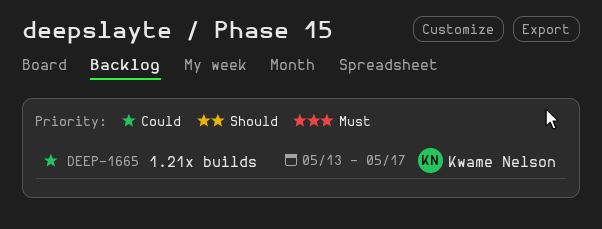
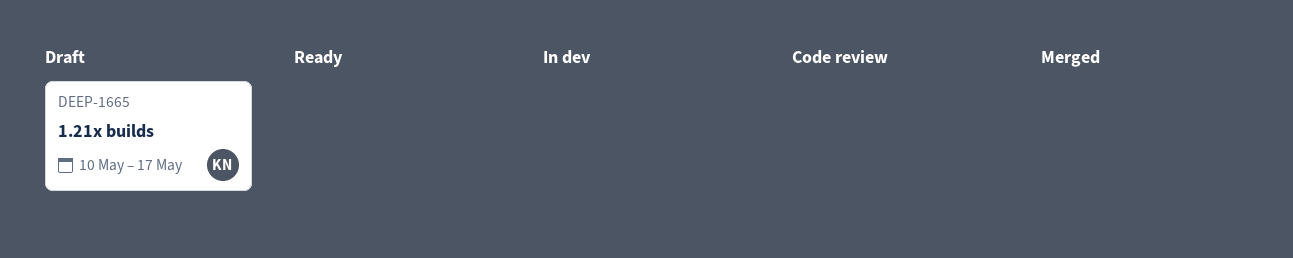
DEEP-1665, start: May 13 -> May 10

